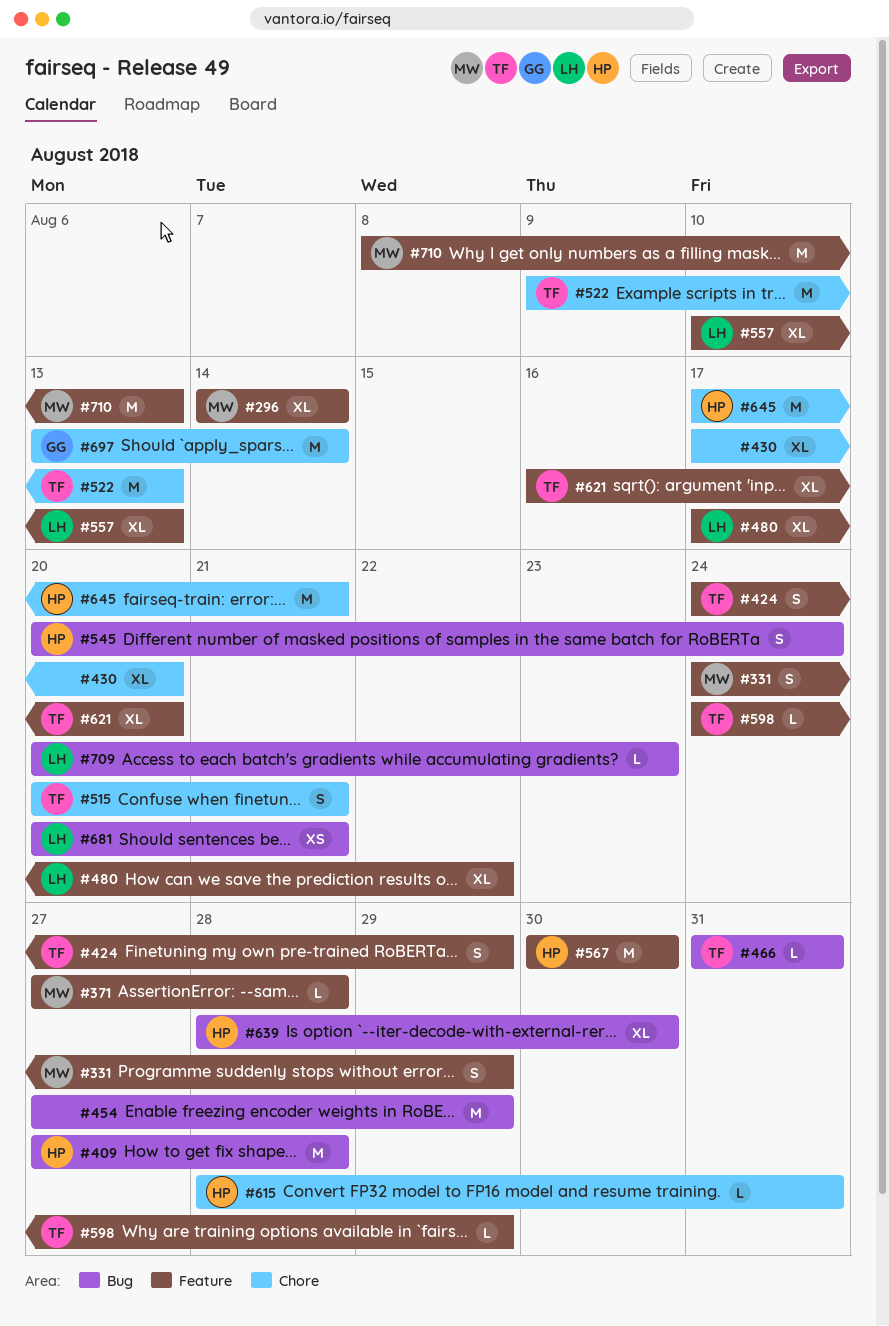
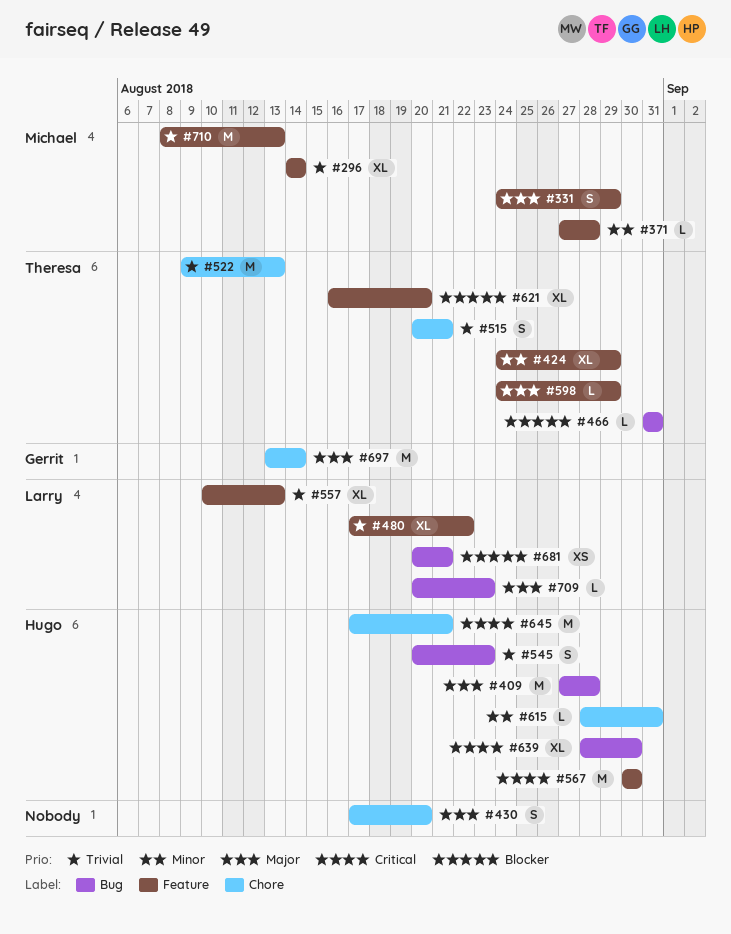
#424, estimate: S -> XL
#430, estimate: XL -> S
#454: present -> none
#545, due: Aug 24 -> Aug 23

